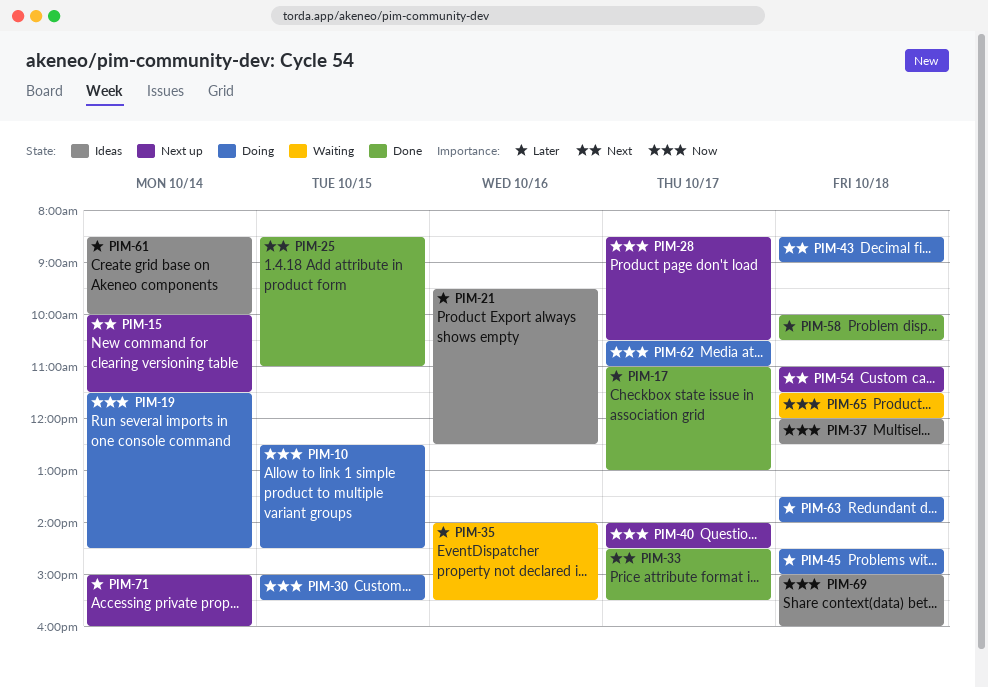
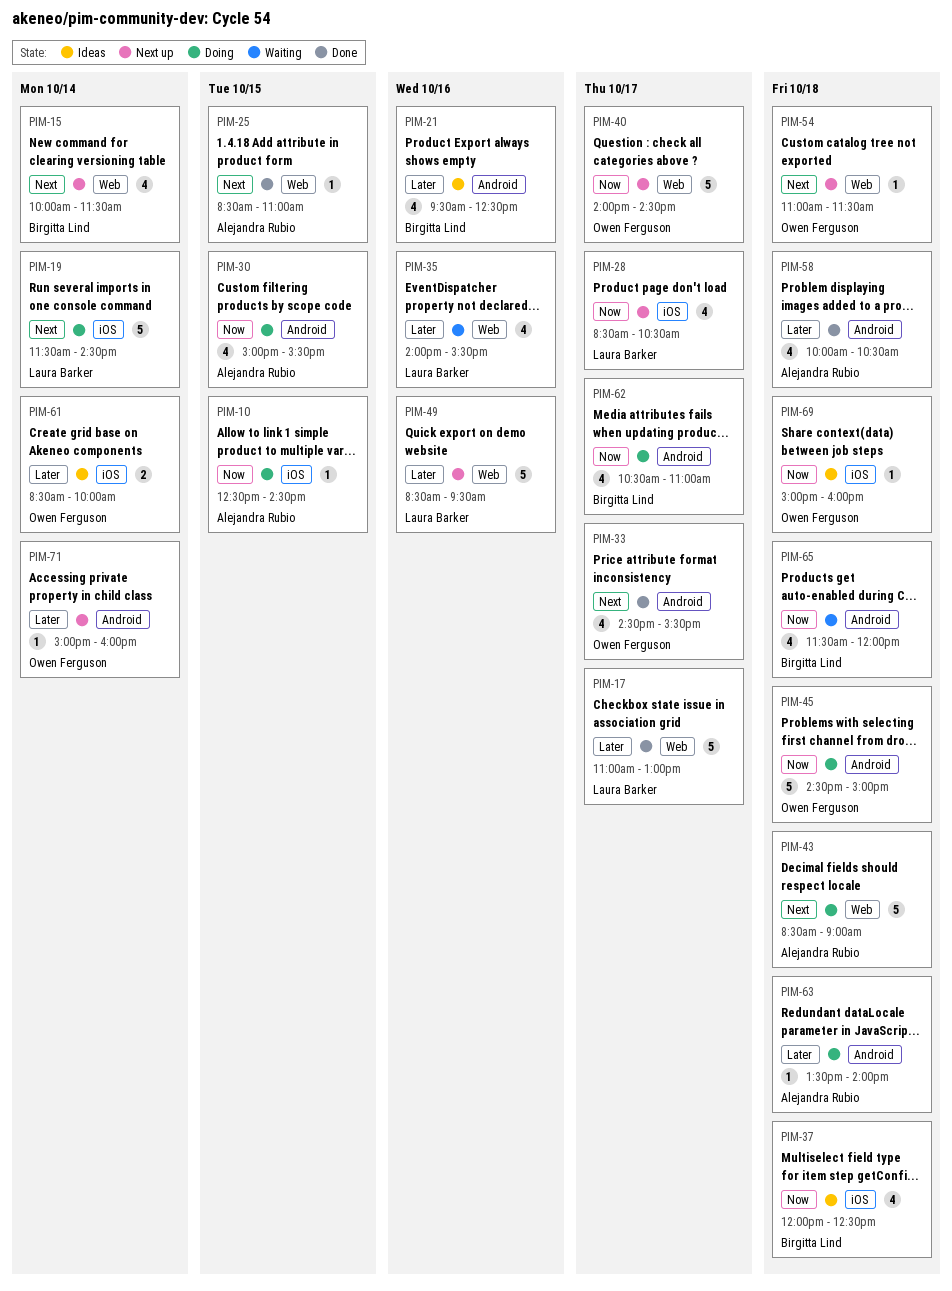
PIM-19, priority: Now -> Next
PIM-45, priority: Later -> Now
PIM-49: none -> present

